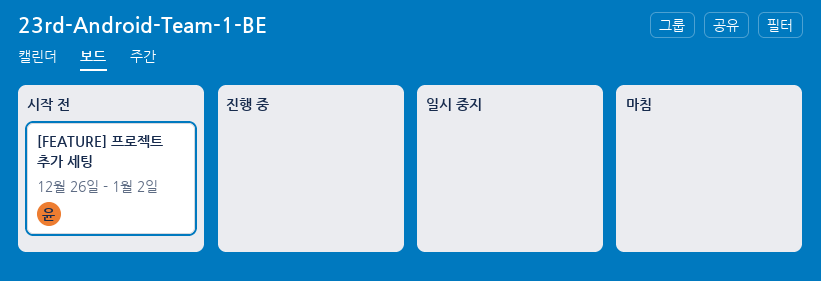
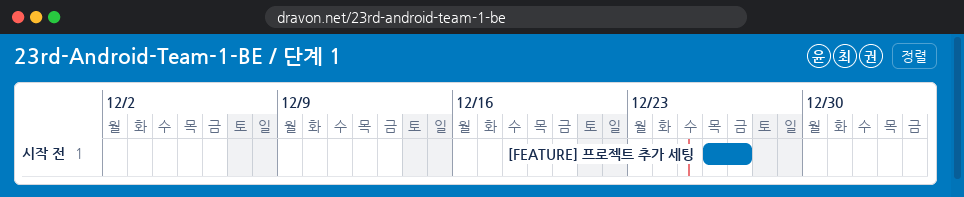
[FEATURE] 프로젝트 추가 세팅, due: Jan 2 -> Dec 27

